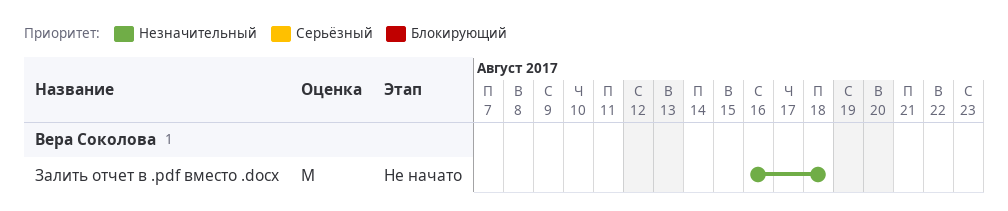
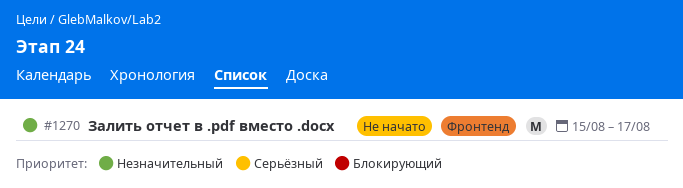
Залить отчет в .pdf вместо .docx, start: Aug 16 -> Aug 15
Залить отчет в .pdf вместо .docx, due: Aug 18 -> Aug 17

